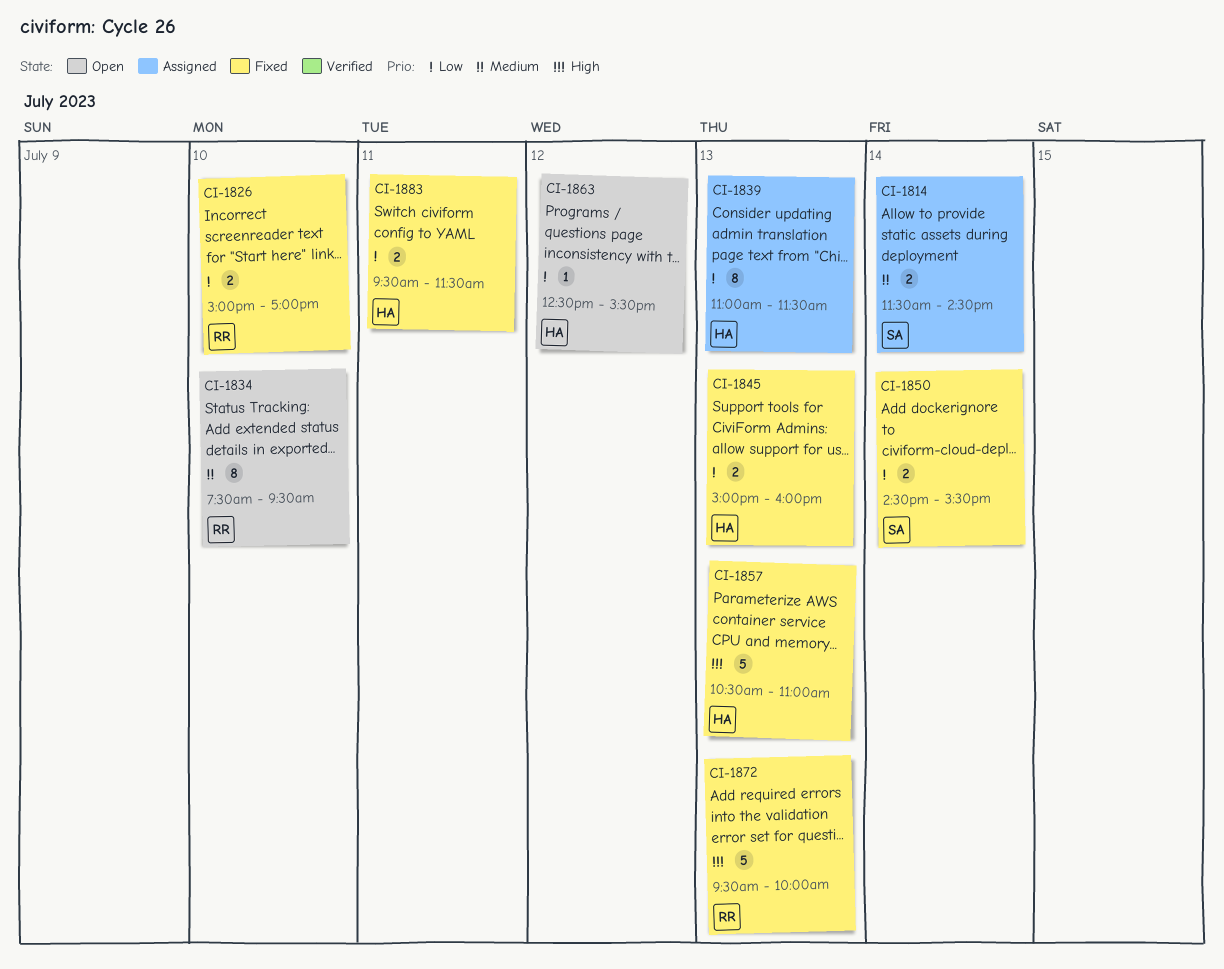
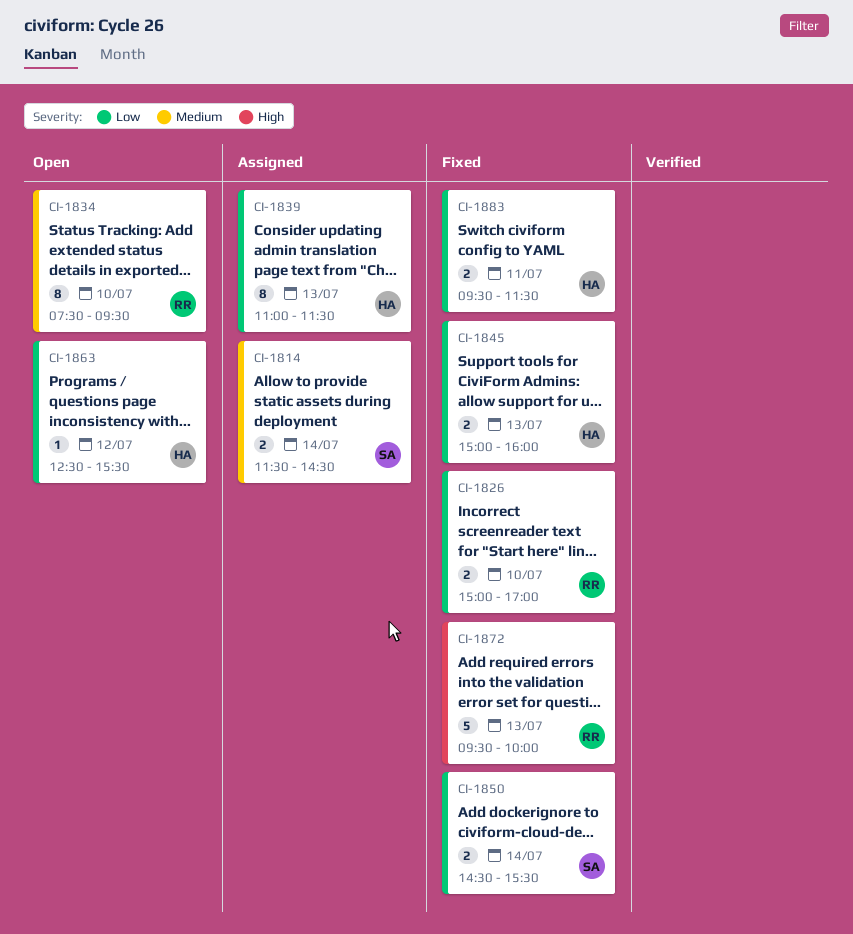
CI-1857: present -> none

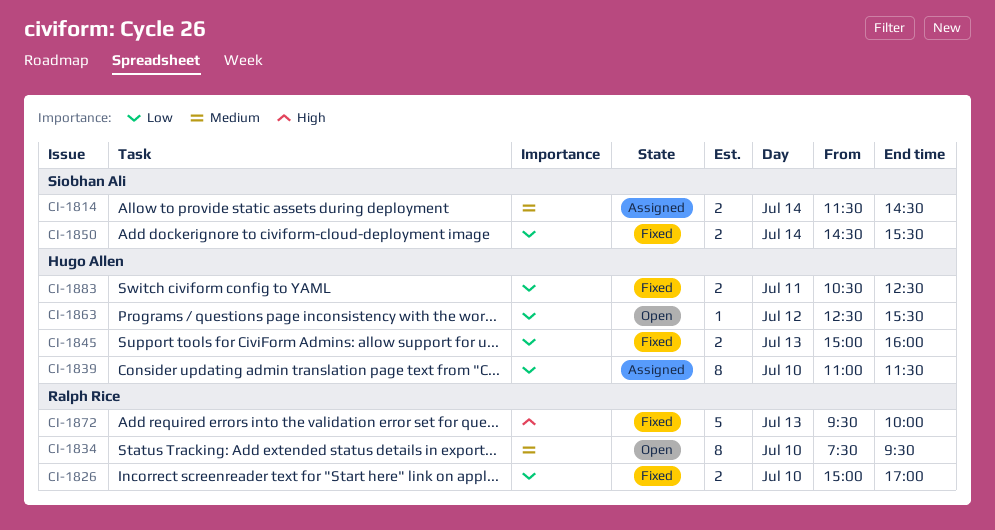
CI-1839, day: Jul 13 -> Jul 10
CI-1883, begins: 09:30 -> 10:30
CI-1883, ends: 11:30 -> 12:30

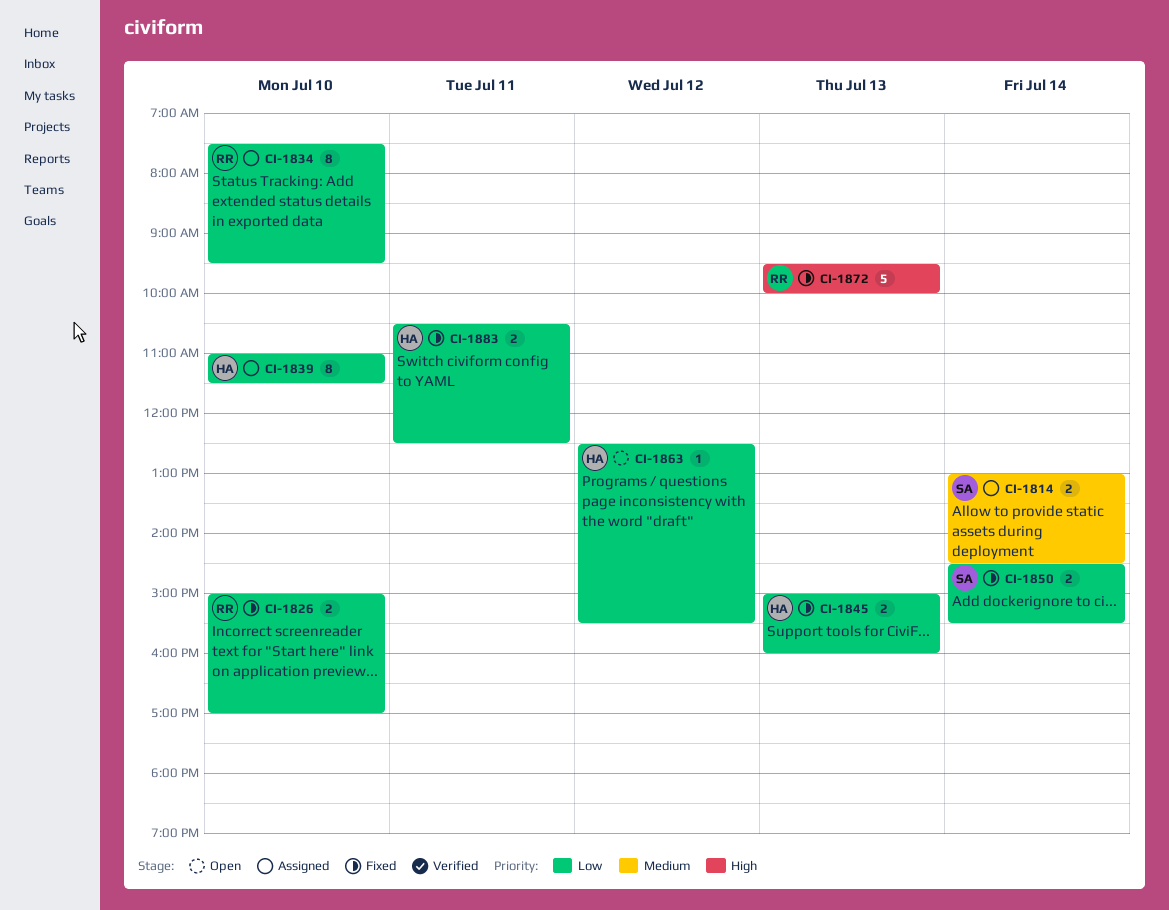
CI-1814, begins: 11:30 -> 13:00
CI-1834, status: Open -> Assigned
CI-1834, priority: Medium -> Low

